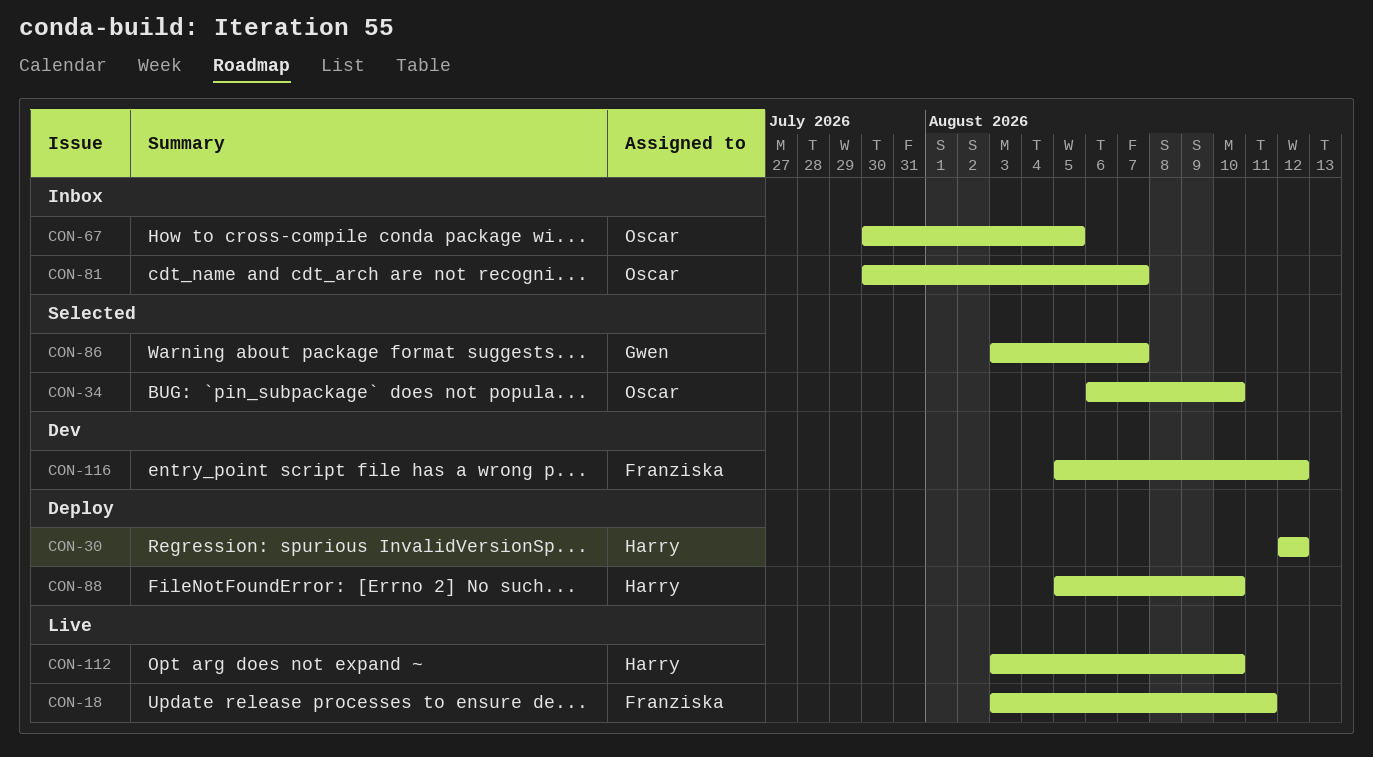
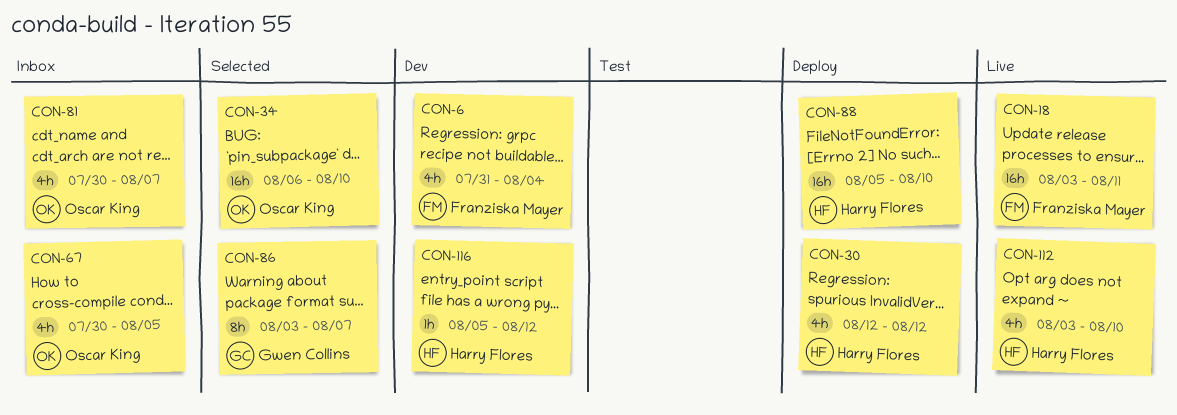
CON-6: none -> present
CON-116, owner: Franziska Mayer -> Harry Flores

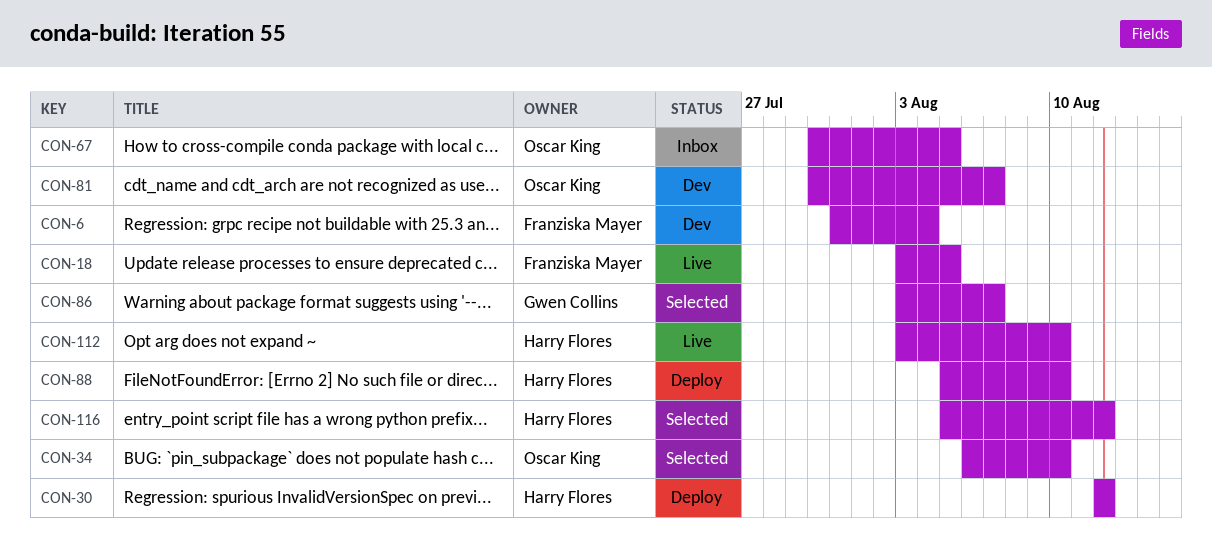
CON-18, due: Aug 11 -> Aug 5
CON-81, status: Inbox -> Dev
CON-116, status: Dev -> Selected

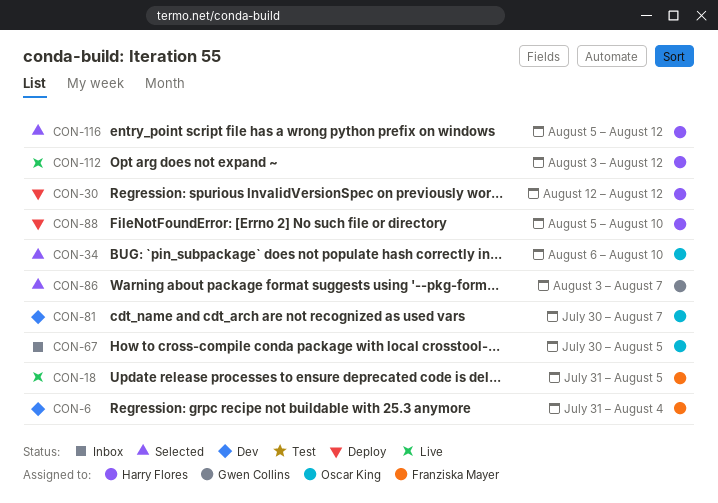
CON-18, start: Aug 3 -> Jul 31
CON-112, due: Aug 10 -> Aug 12

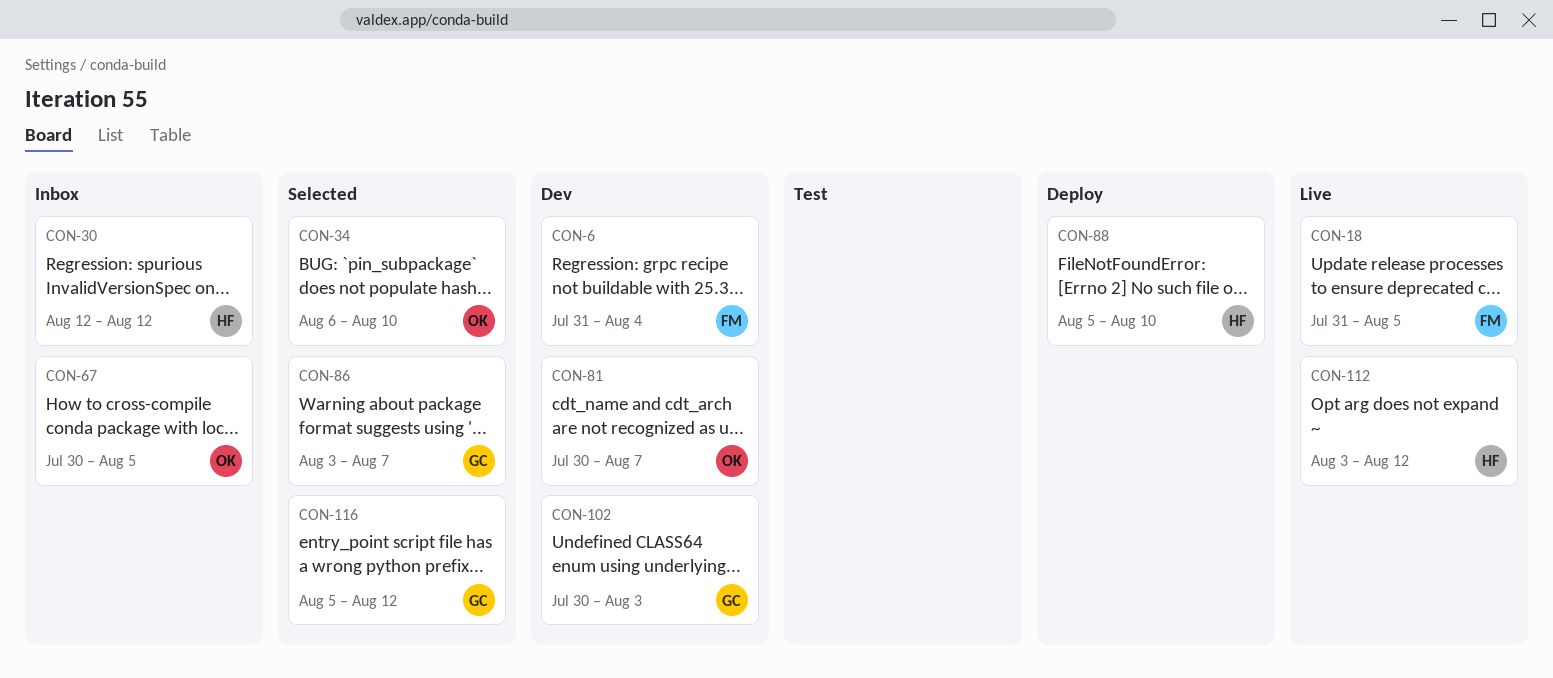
CON-30, status: Deploy -> Inbox
CON-102: none -> present
CON-116, owner: Harry Flores -> Gwen Collins

